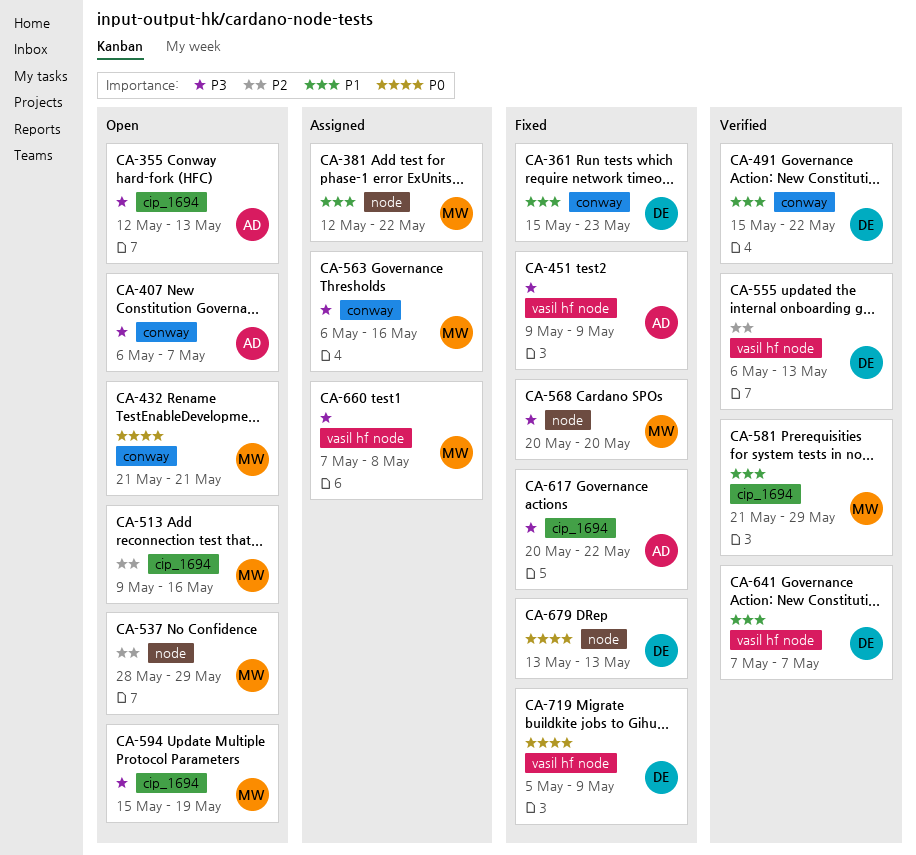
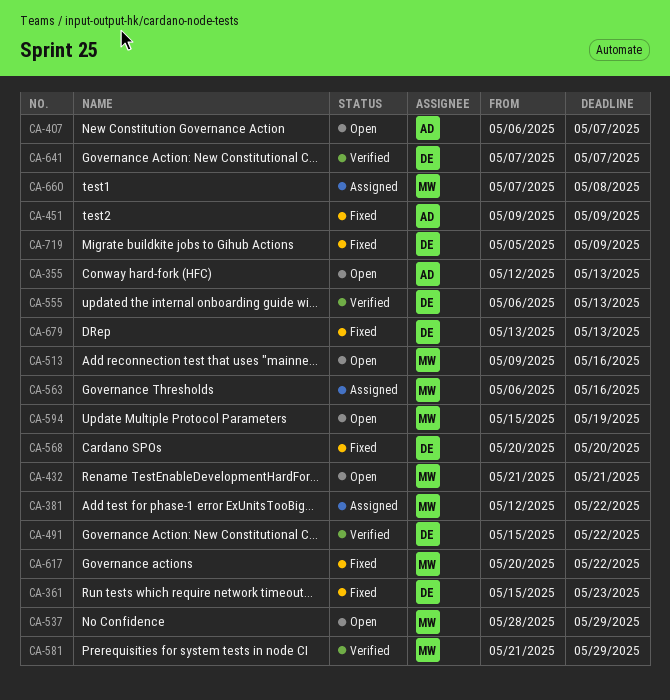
CA-568, owner: MW -> DE
CA-617, owner: AD -> MW

